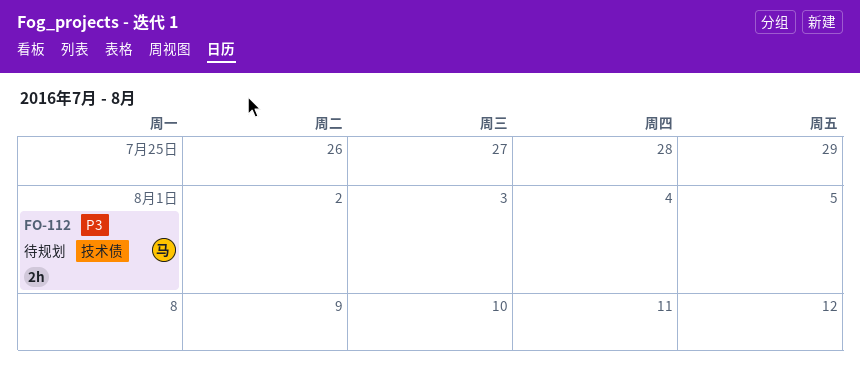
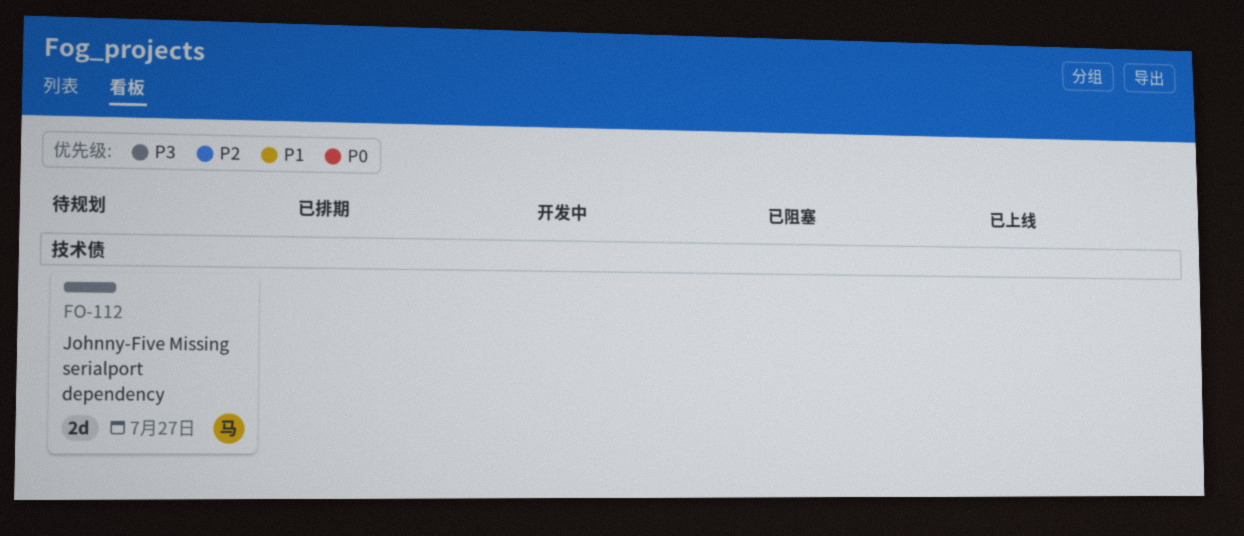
FO-112, estimate: 2h -> 2d
FO-112, due: Aug 1 -> Jul 27

